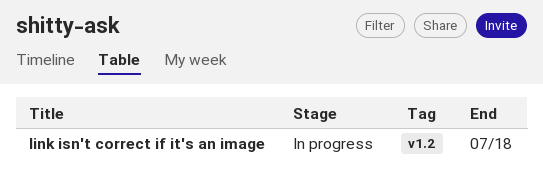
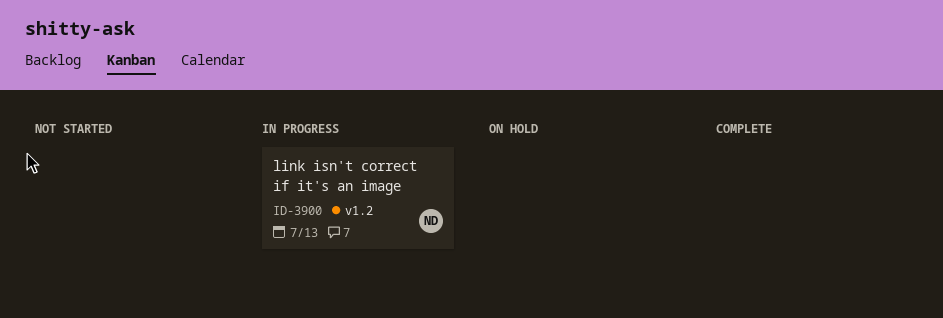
link isn't correct if it's an image, due: Jul 18 -> Jul 13

